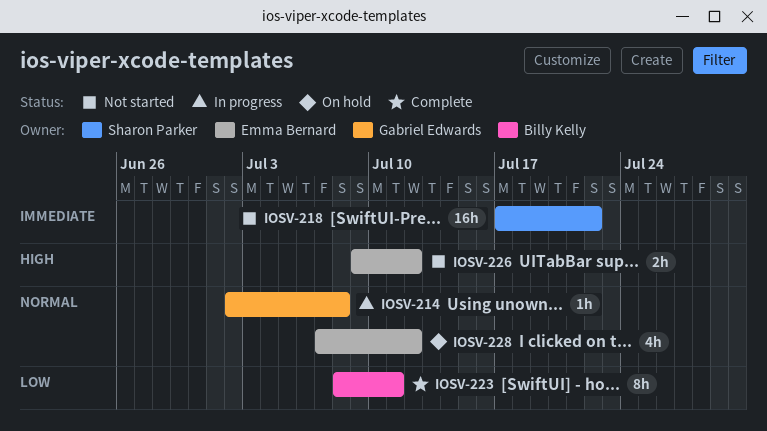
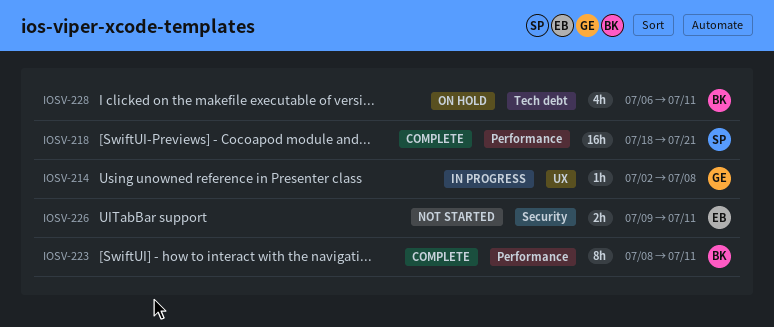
IOSV-218, status: Not started -> Complete
IOSV-218, start: Jul 17 -> Jul 18
IOSV-218, due: Jul 22 -> Jul 21
IOSV-226, due: Jul 12 -> Jul 11
IOSV-228, owner: Emma Bernard -> Billy Kelly
IOSV-228, start: Jul 7 -> Jul 6
IOSV-228, due: Jul 12 -> Jul 11

